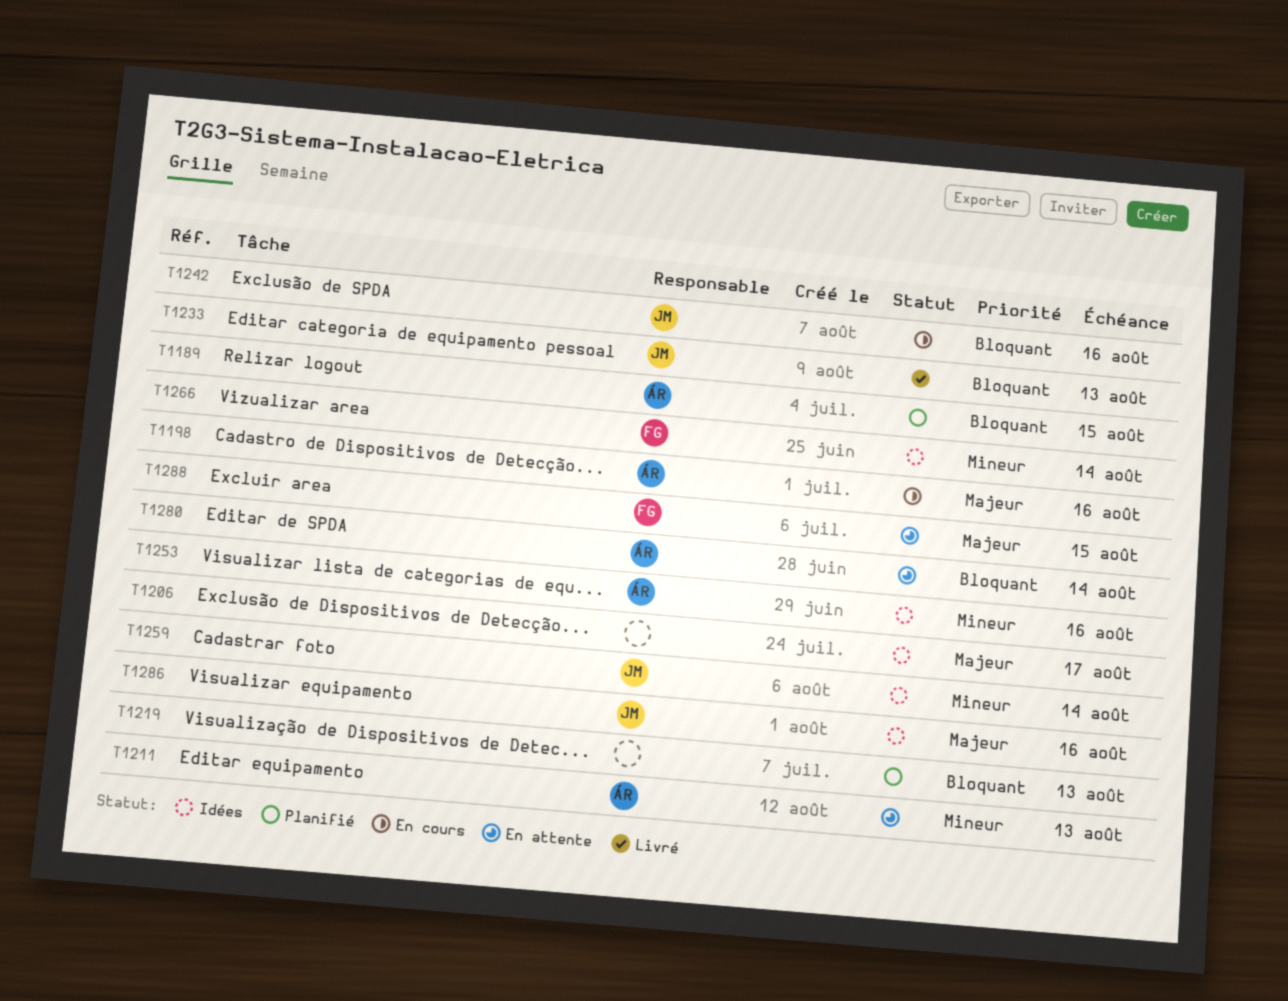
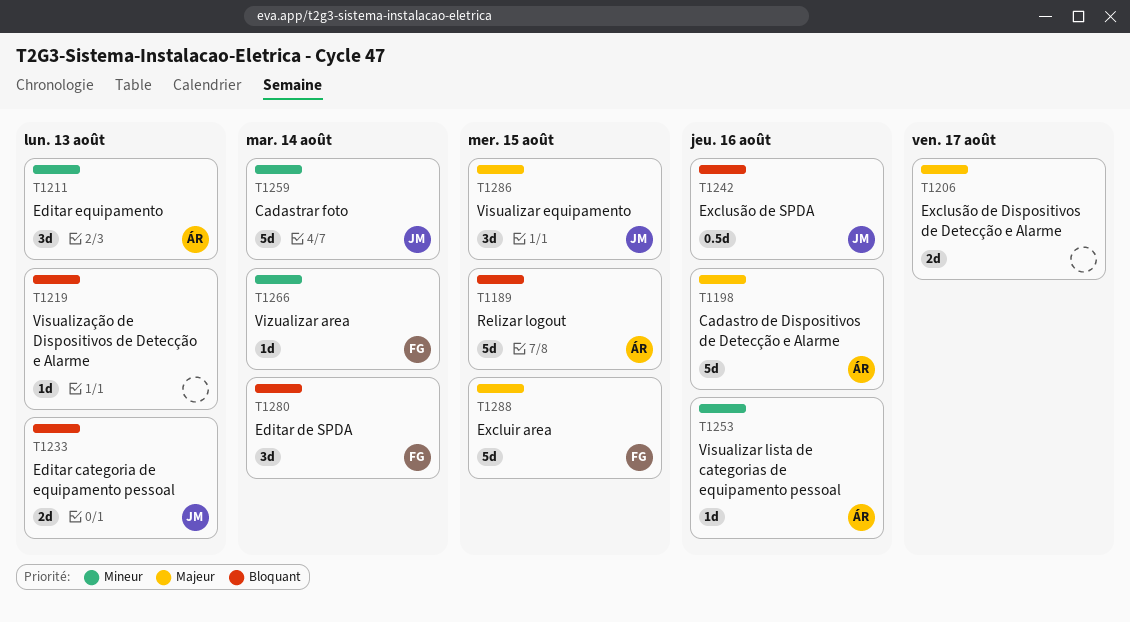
T1280, owner: ÁR -> FG
T1286, due: Aug 16 -> Aug 15

